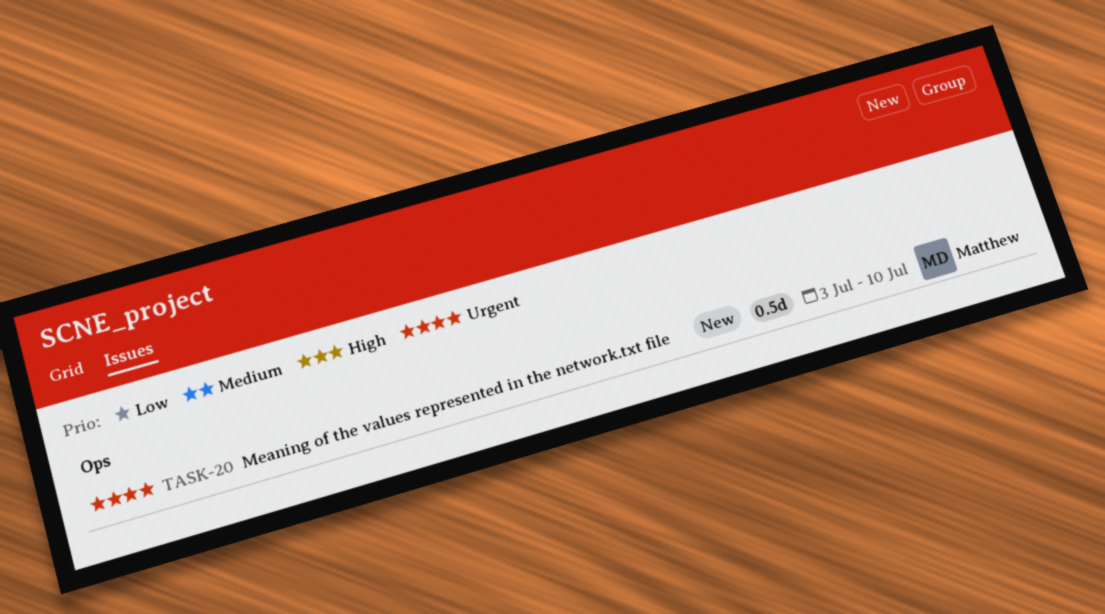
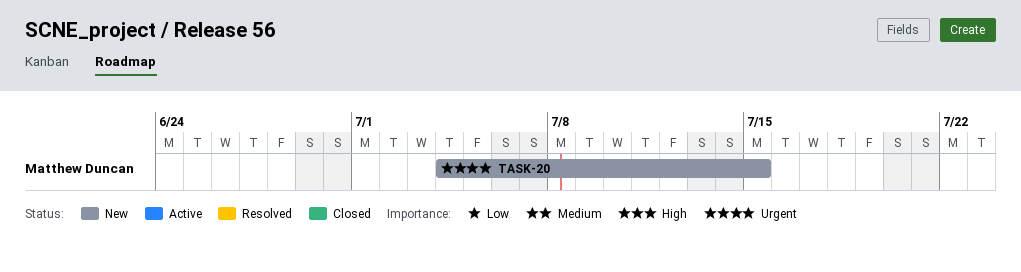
TASK-20, start: Jul 3 -> Jul 4
TASK-20, due: Jul 10 -> Jul 15

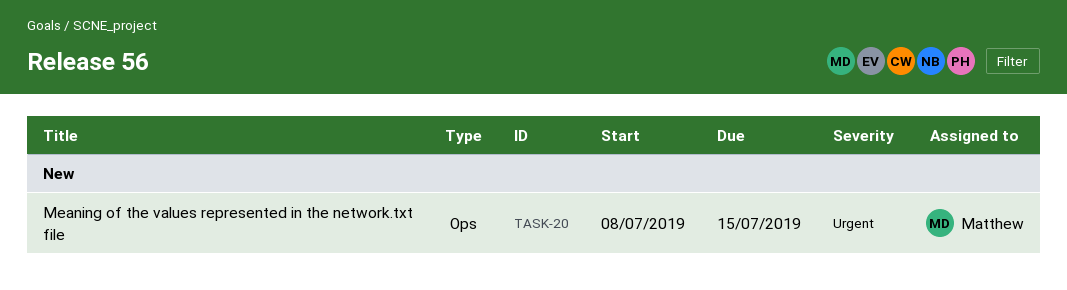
TASK-20, start: Jul 4 -> Jul 8

